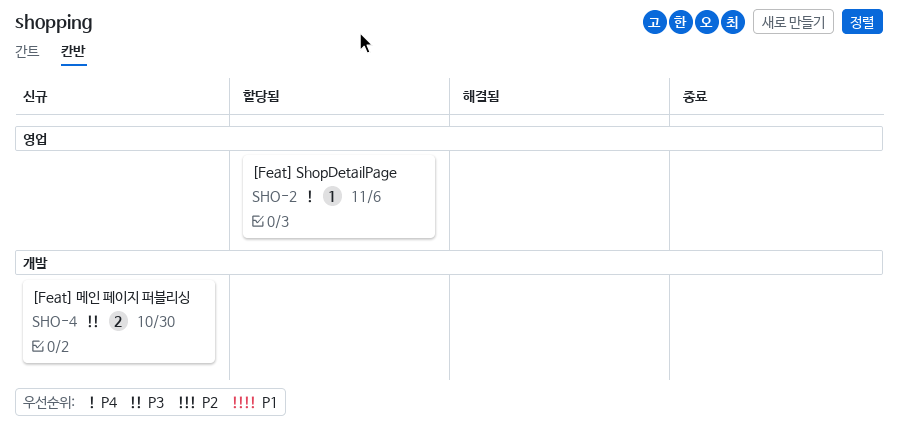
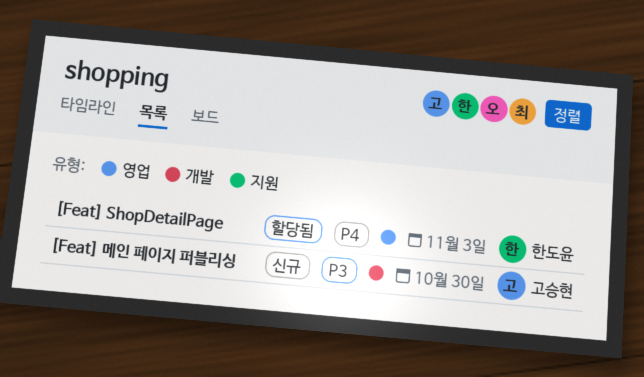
[Feat] ShopDetailPage, due: Nov 6 -> Nov 3

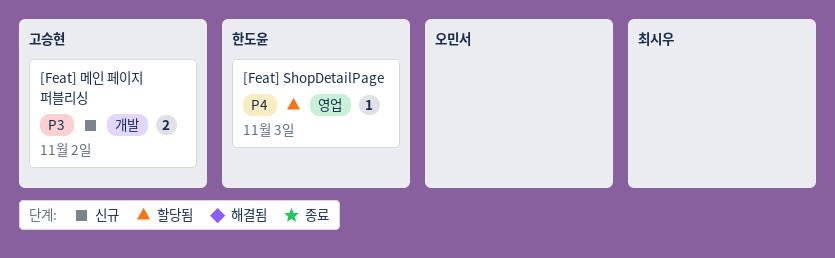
[Feat] 메인 페이지 퍼블리싱, due: Oct 30 -> Nov 2

